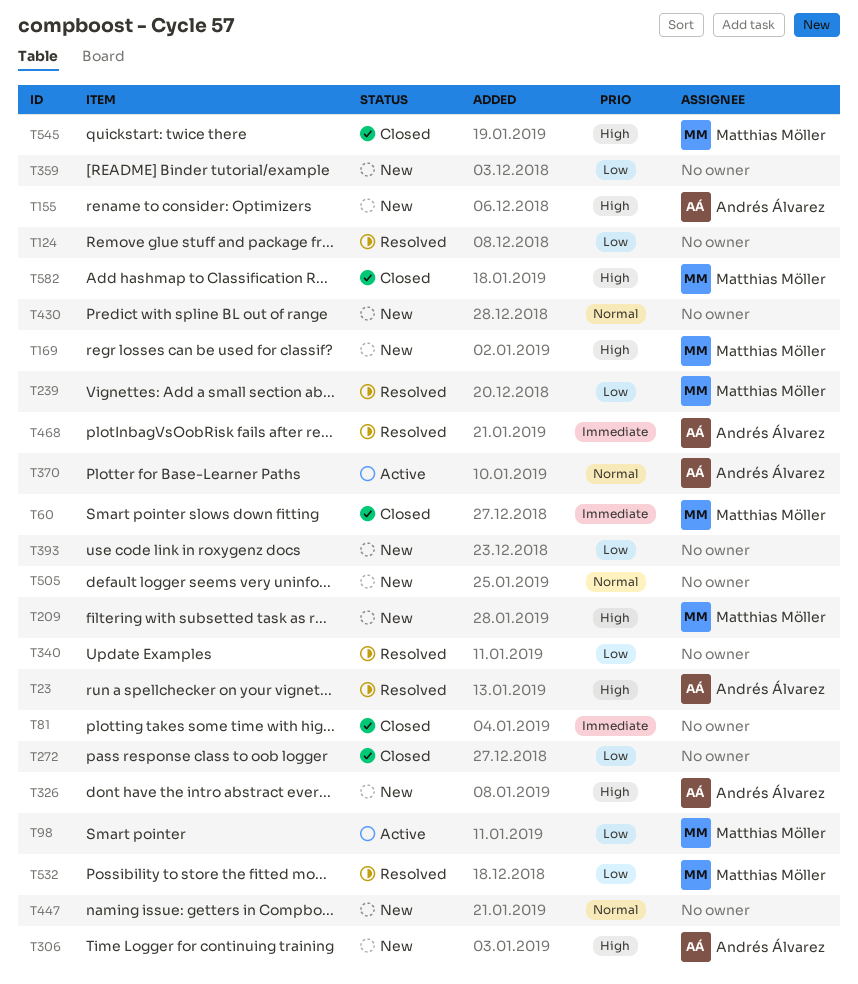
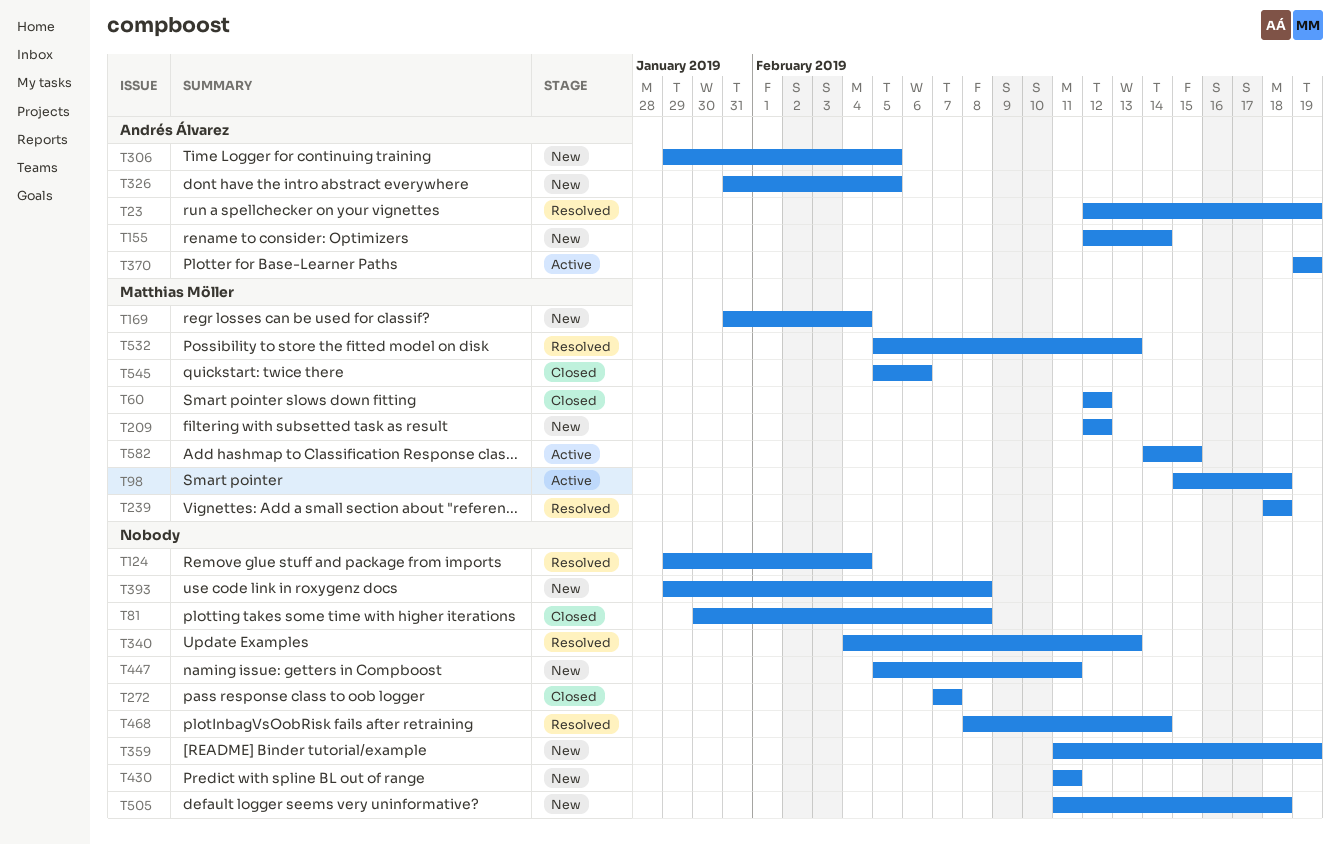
T468, owner: Andrés Álvarez -> none
T582, status: Closed -> Active

